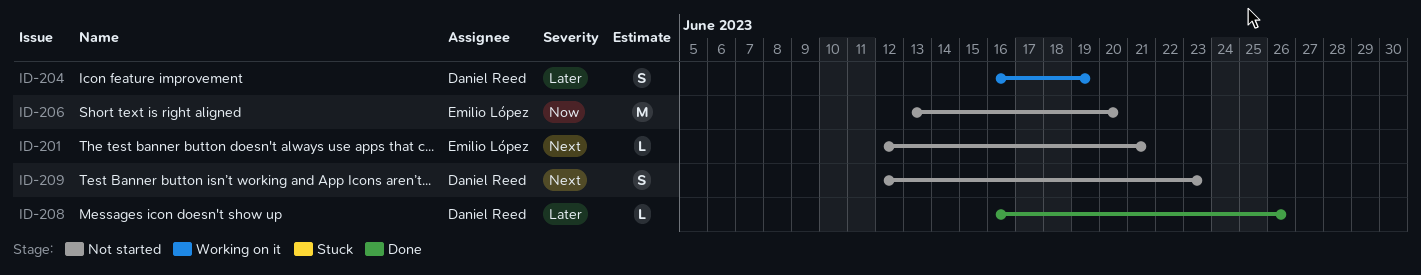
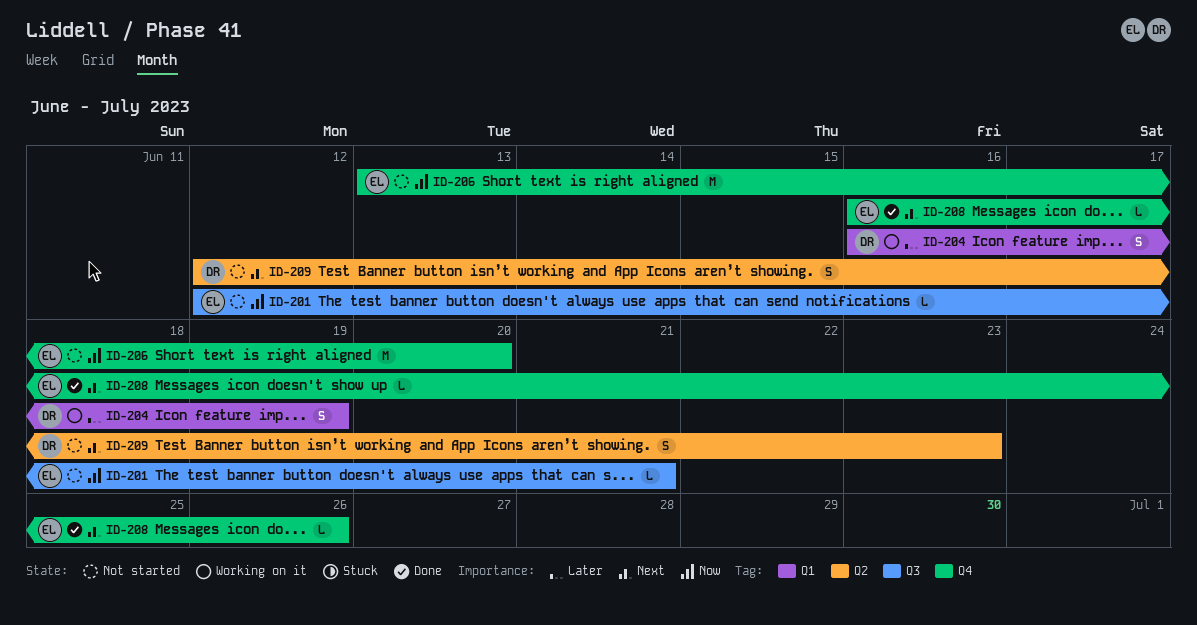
ID-201, priority: Next -> Now
ID-208, owner: Daniel Reed -> Emilio López
ID-208, priority: Later -> Next

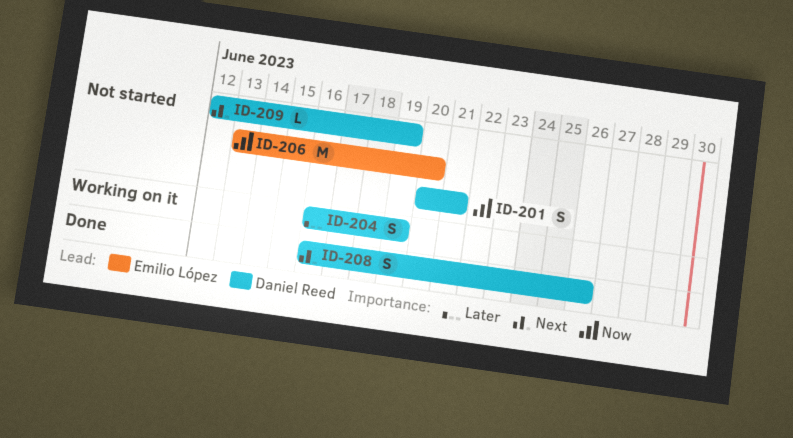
ID-201, owner: Emilio López -> Daniel Reed
ID-201, estimate: L -> S
ID-201, start: Jun 12 -> Jun 20
ID-208, owner: Emilio López -> Daniel Reed
ID-208, estimate: L -> S
ID-209, estimate: S -> L
ID-209, due: Jun 23 -> Jun 19

